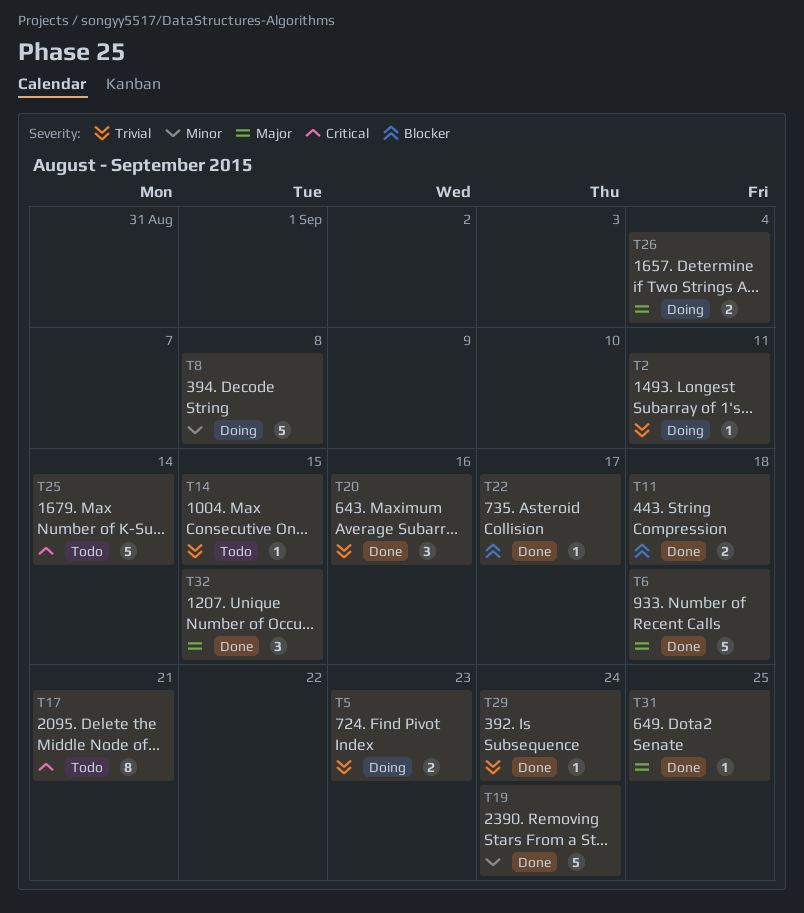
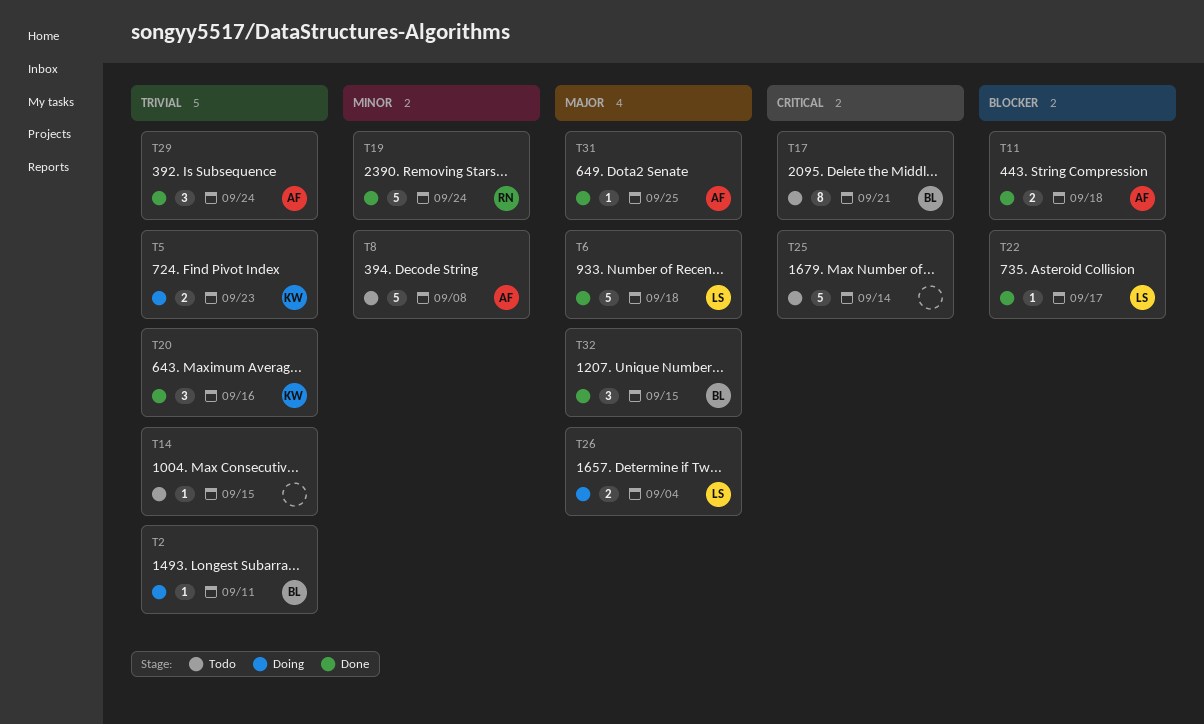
T8, status: Doing -> Todo
T29, estimate: 1 -> 3

